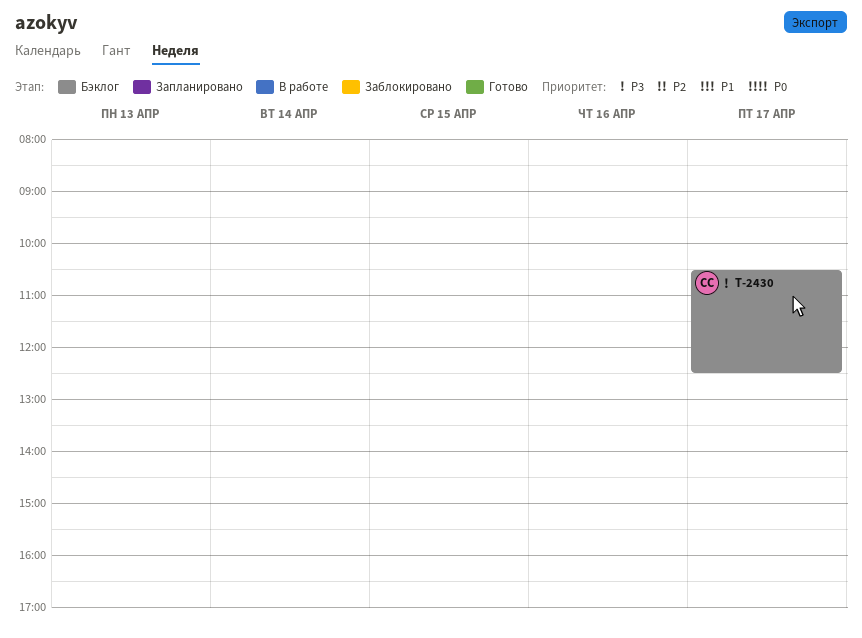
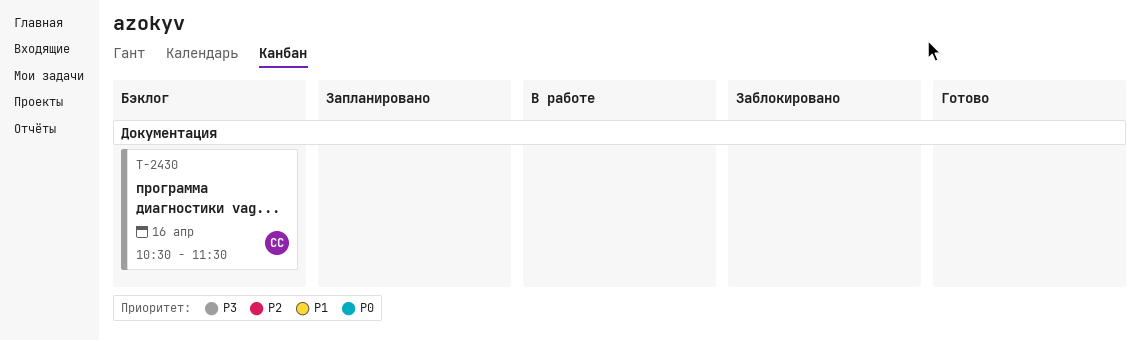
T-2430, day: Apr 17 -> Apr 16
T-2430, ends: 12:30 -> 11:30

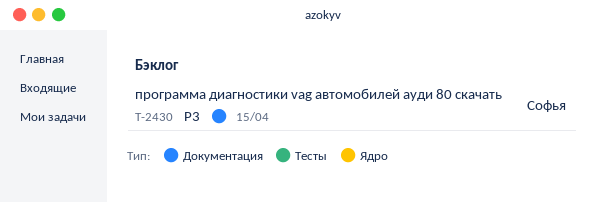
T-2430, day: Apr 16 -> Apr 15

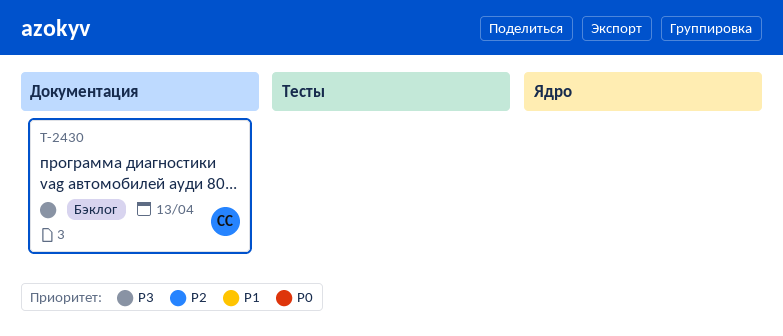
T-2430, day: Apr 15 -> Apr 13

